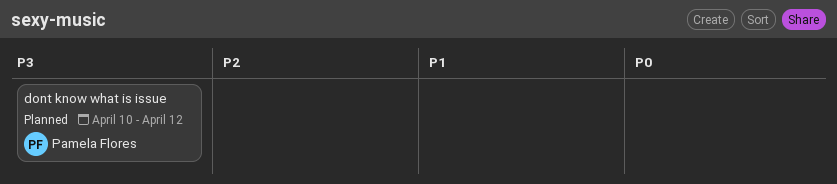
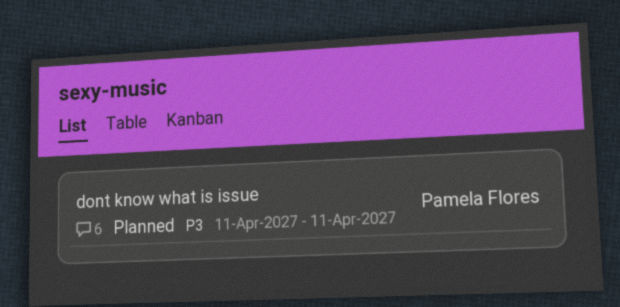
dont know what is issue, start: Apr 10 -> Apr 11
dont know what is issue, due: Apr 12 -> Apr 11

